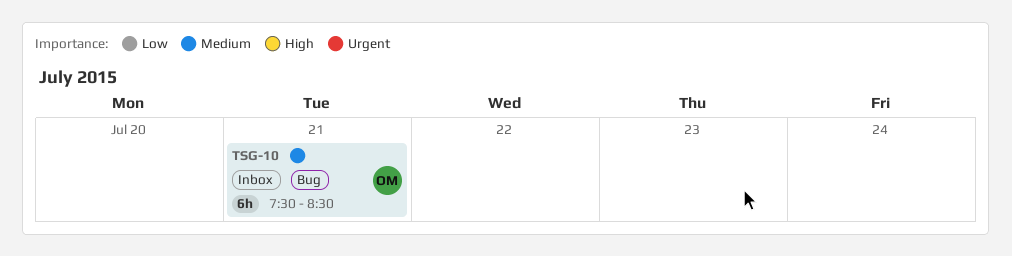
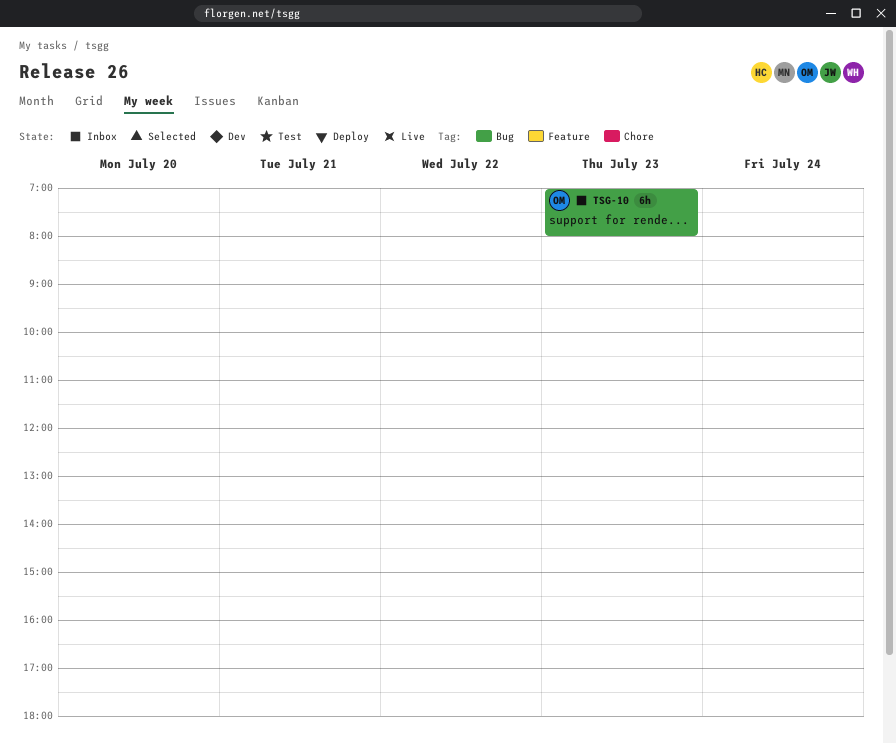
TSG-10, day: Jul 21 -> Jul 23
TSG-10, begins: 07:30 -> 07:00
TSG-10, ends: 08:30 -> 08:00

